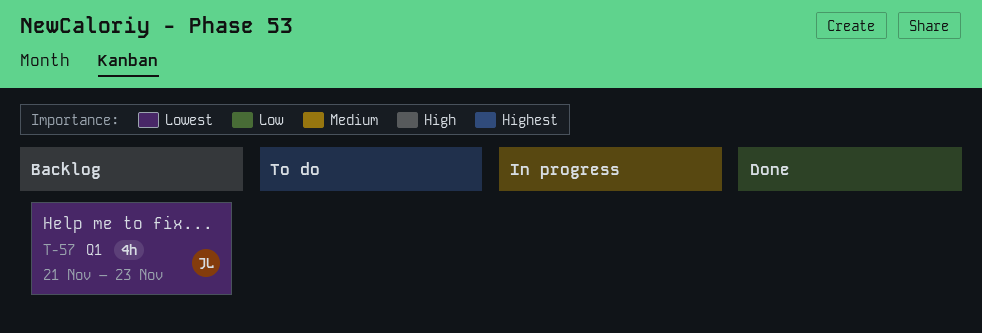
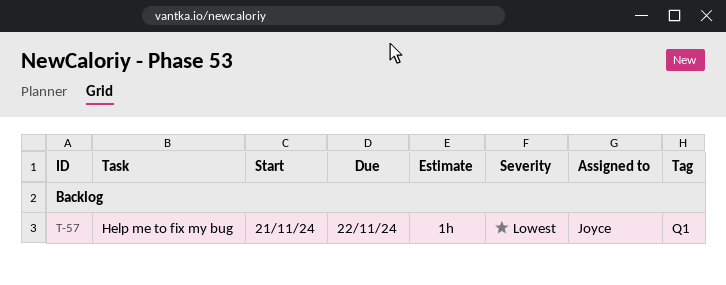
T-57, estimate: 4h -> 1h
T-57, due: Nov 23 -> Nov 22

